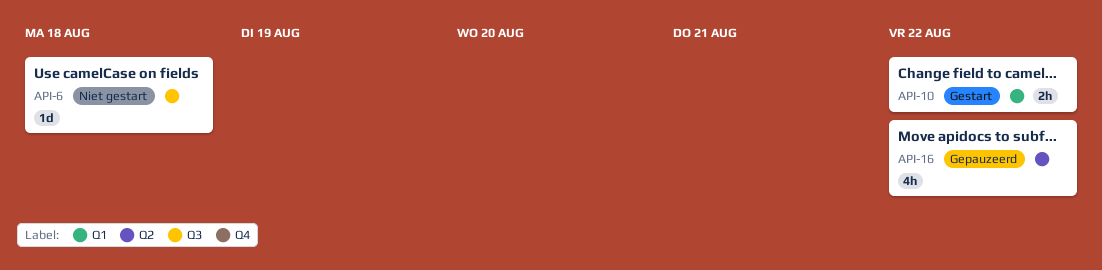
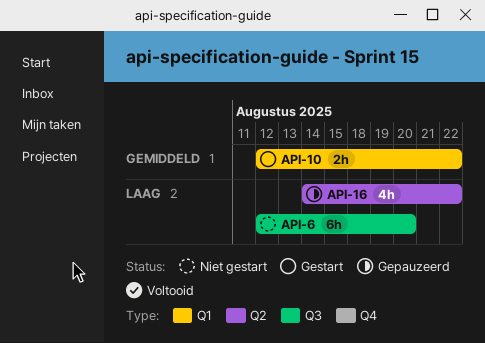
API-6, estimate: 1d -> 6h
API-6, due: Aug 18 -> Aug 20

